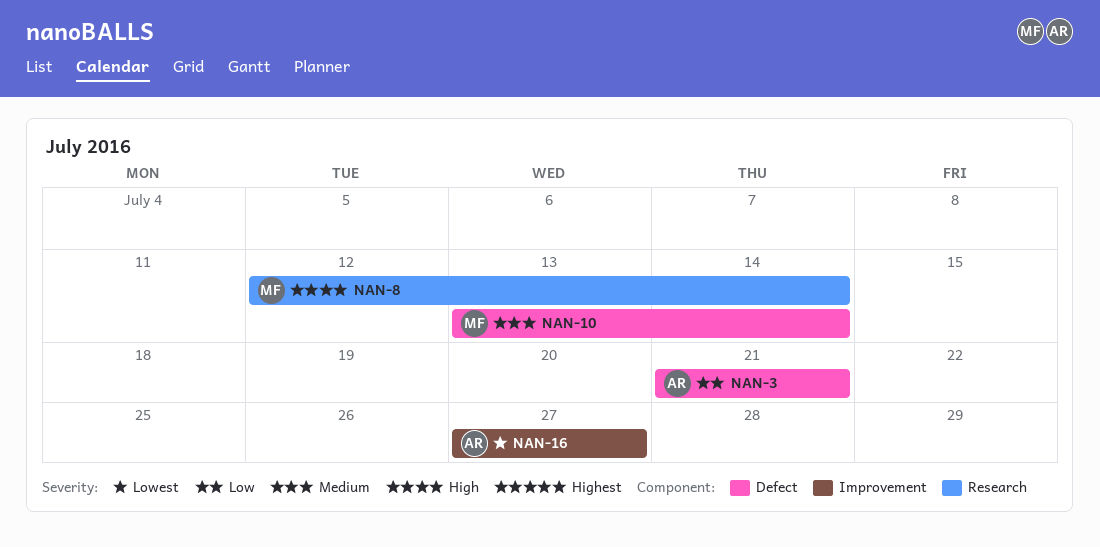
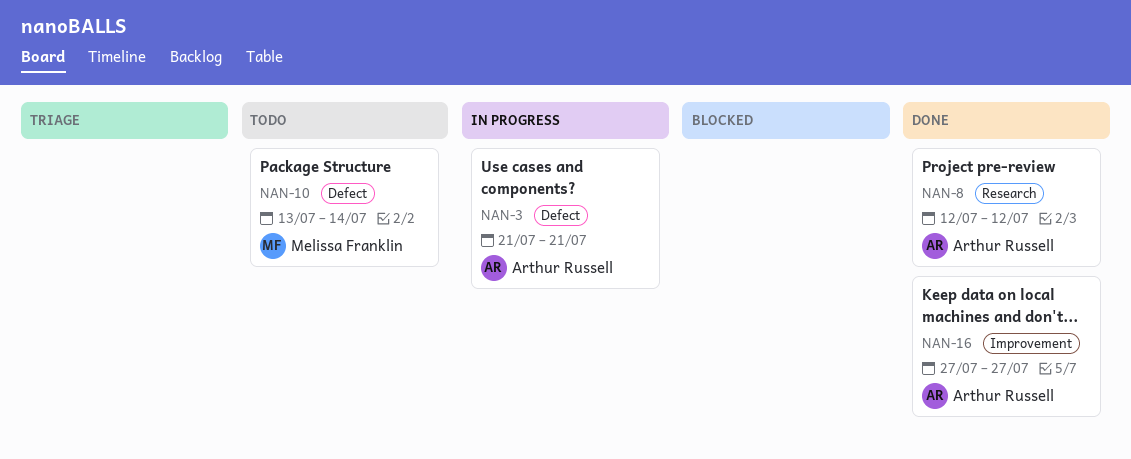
NAN-8, owner: Melissa Franklin -> Arthur Russell
NAN-8, due: Jul 14 -> Jul 12

